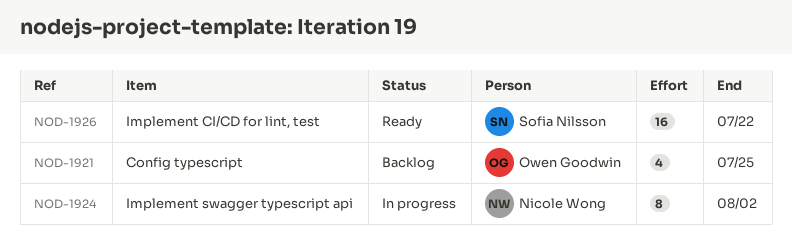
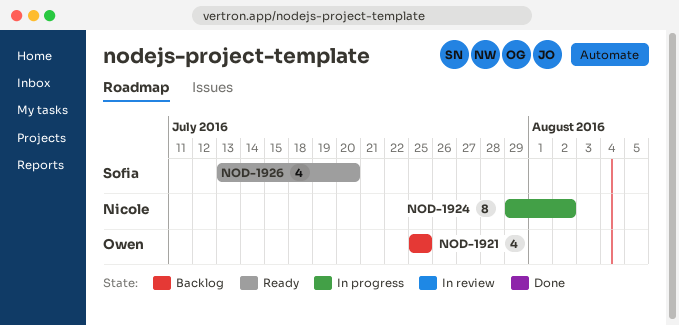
NOD-1926, estimate: 16 -> 4
NOD-1926, due: Jul 22 -> Jul 20

